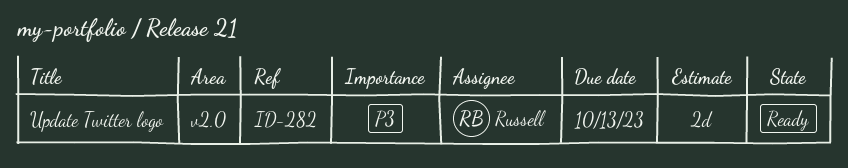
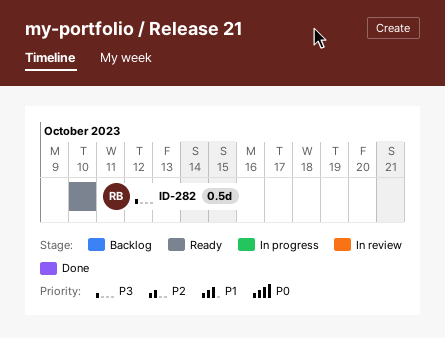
ID-282, estimate: 2d -> 0.5d
ID-282, due: Oct 13 -> Oct 10

